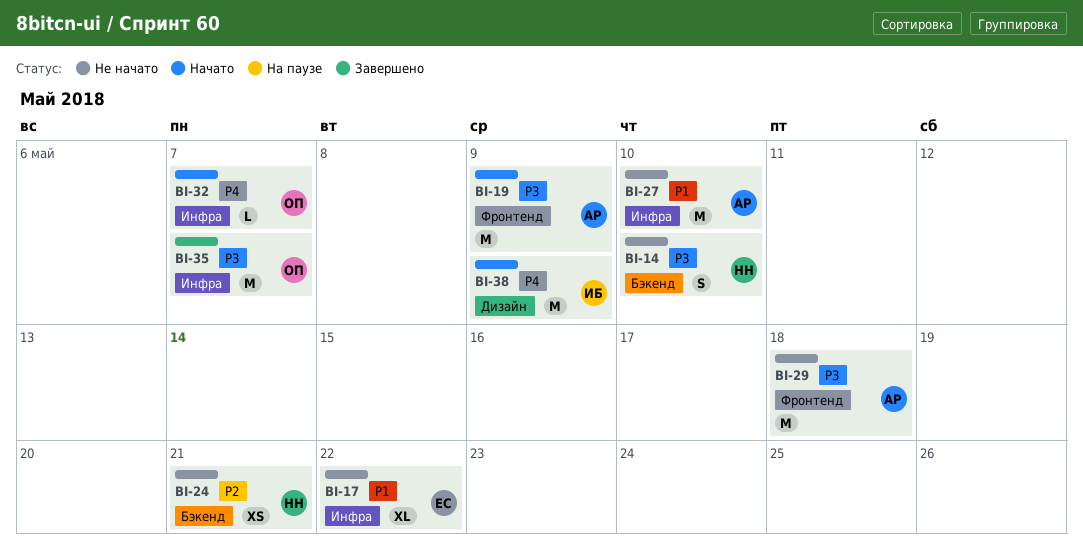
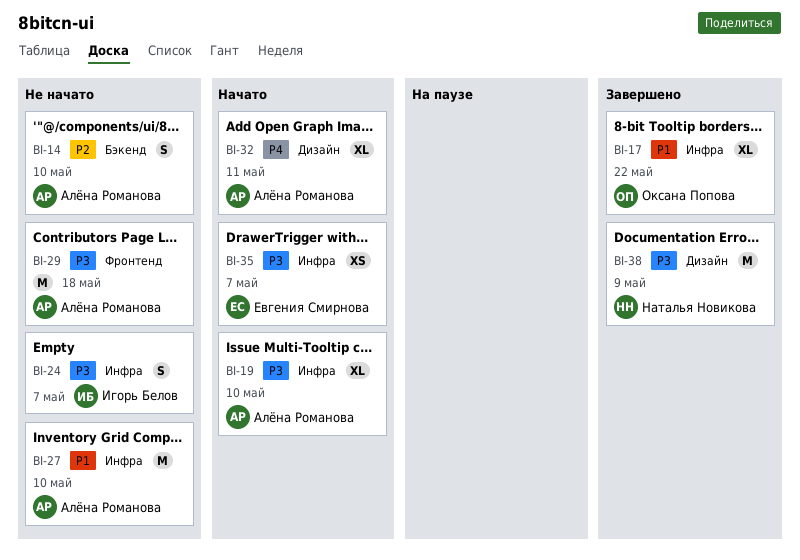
BI-14, owner: Наталья Новикова -> Алёна Романова
BI-14, priority: P3 -> P2
BI-17, status: Не начато -> Завершено
BI-17, owner: Евгения Смирнова -> Оксана Попова
BI-19, label: Фронтенд -> Инфра
BI-19, estimate: M -> XL
BI-19, due: May 9 -> May 10
BI-24, owner: Наталья Новикова -> Игорь Белов
BI-24, priority: P2 -> P3
BI-24, label: Бэкенд -> Инфра
BI-24, estimate: XS -> S
BI-24, due: May 21 -> May 7
BI-32, owner: Оксана Попова -> Алёна Романова
BI-32, label: Инфра -> Дизайн
BI-32, estimate: L -> XL
BI-32, due: May 7 -> May 11
BI-35, status: Завершено -> Начато
BI-35, owner: Оксана Попова -> Евгения Смирнова
BI-35, estimate: M -> XS
BI-38, status: Начато -> Завершено
BI-38, owner: Игорь Белов -> Наталья Новикова
BI-38, priority: P4 -> P3

